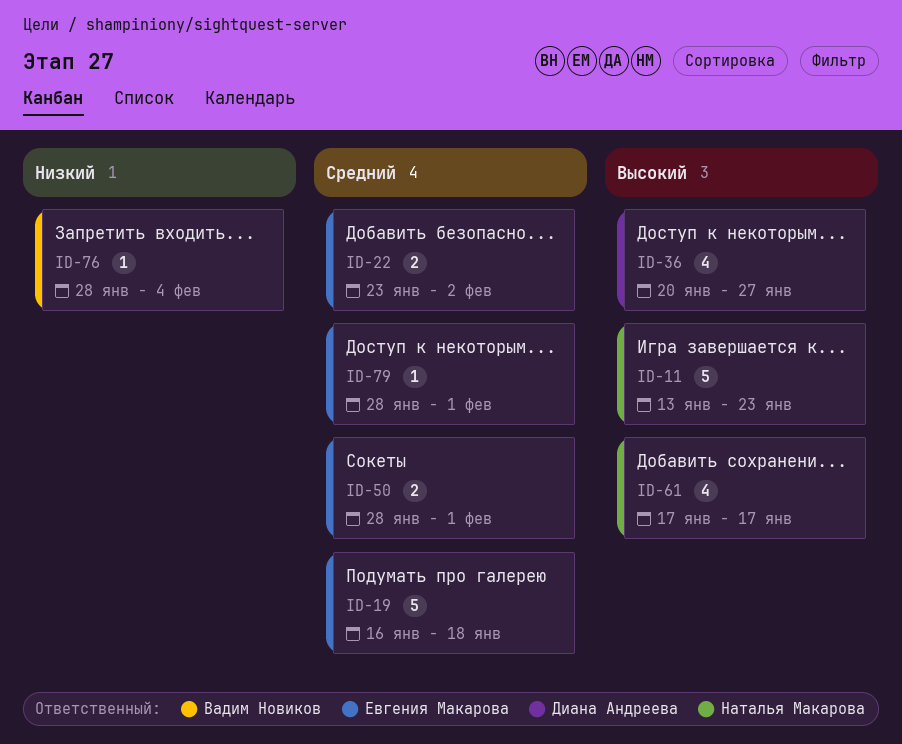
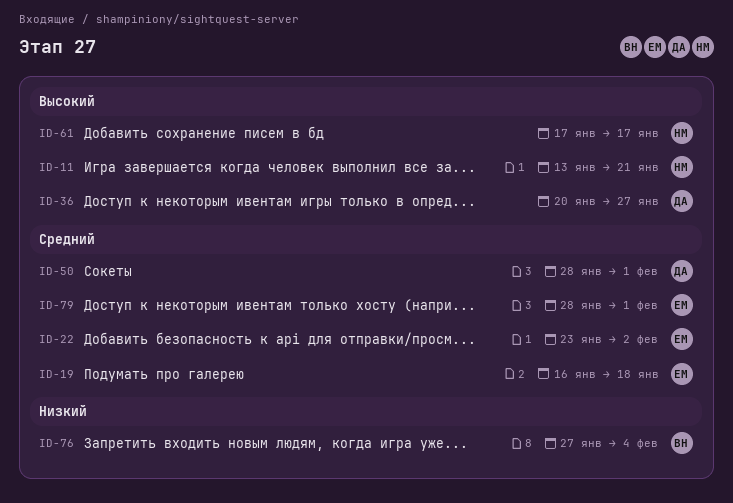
ID-11, due: Jan 23 -> Jan 21
ID-50, owner: Евгения Макарова -> Диана Андреева
ID-76, start: Jan 28 -> Jan 27

